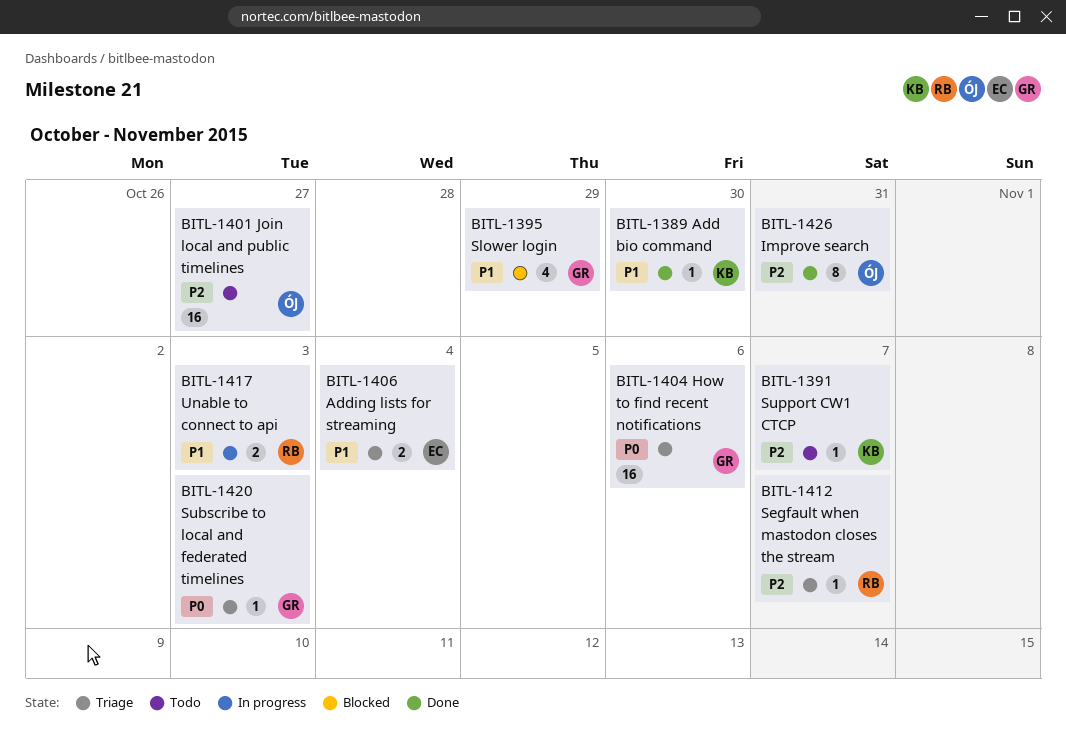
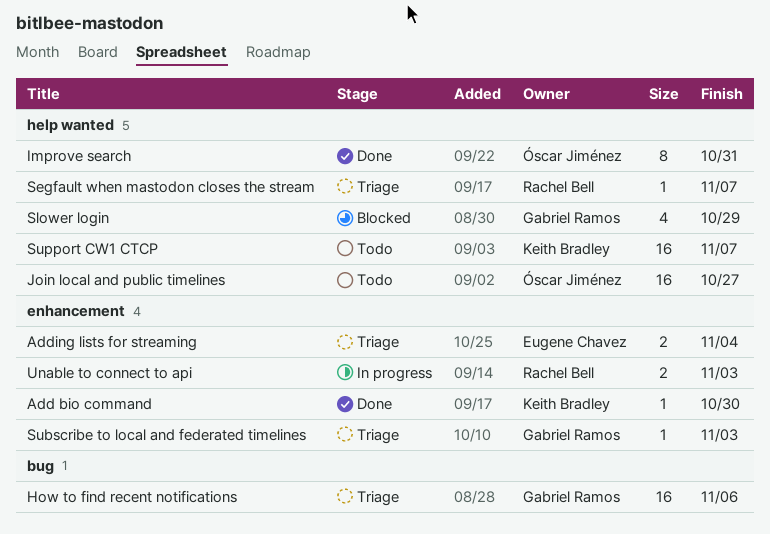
Support CW1 CTCP, estimate: 1 -> 16

